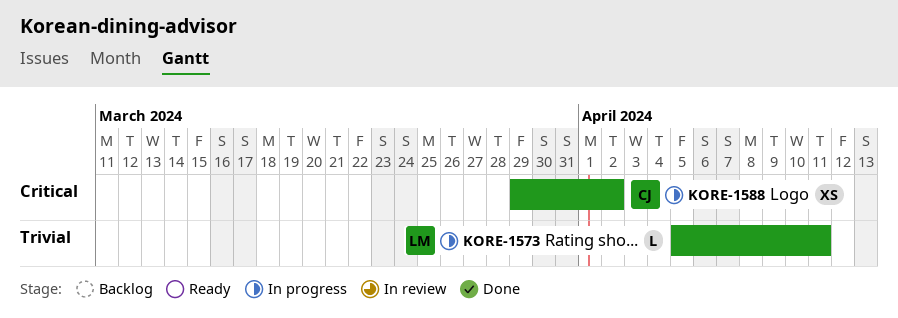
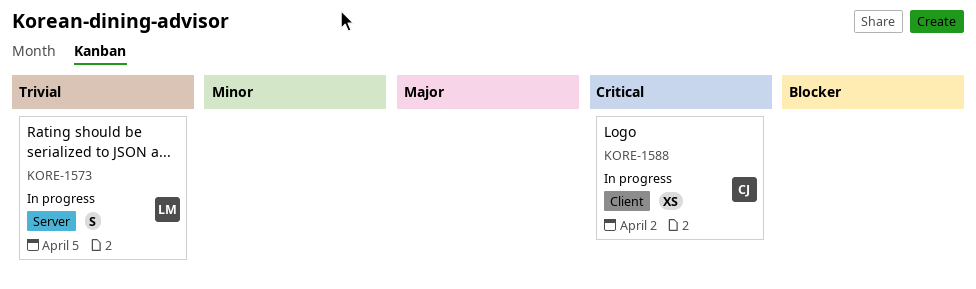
KORE-1573, estimate: L -> S
KORE-1573, due: Apr 11 -> Apr 5

